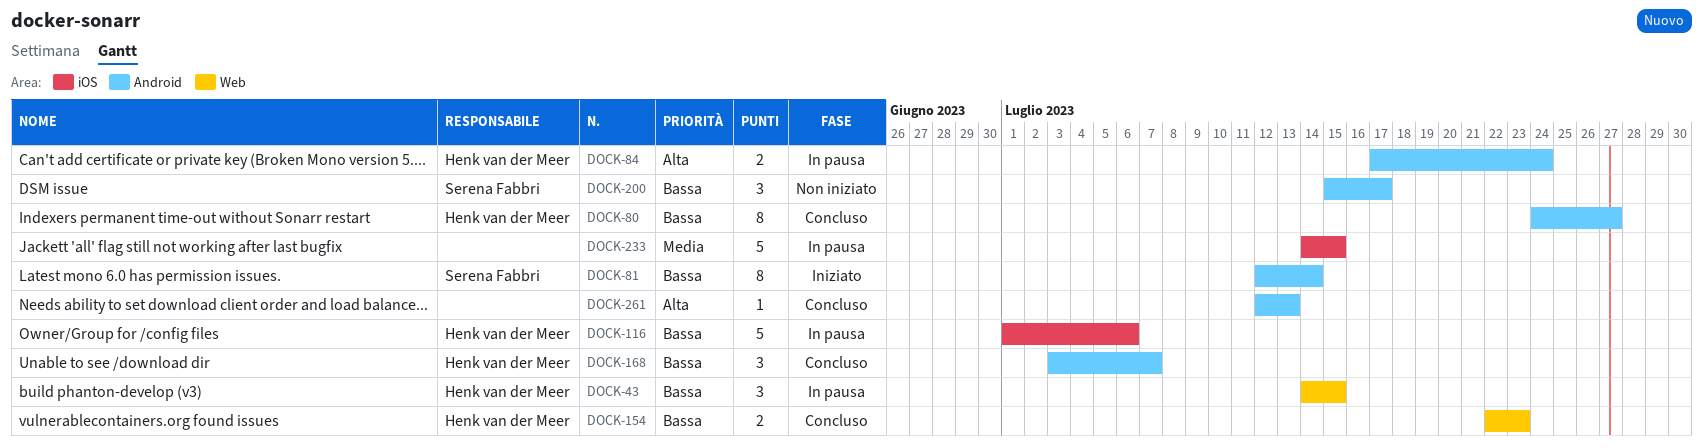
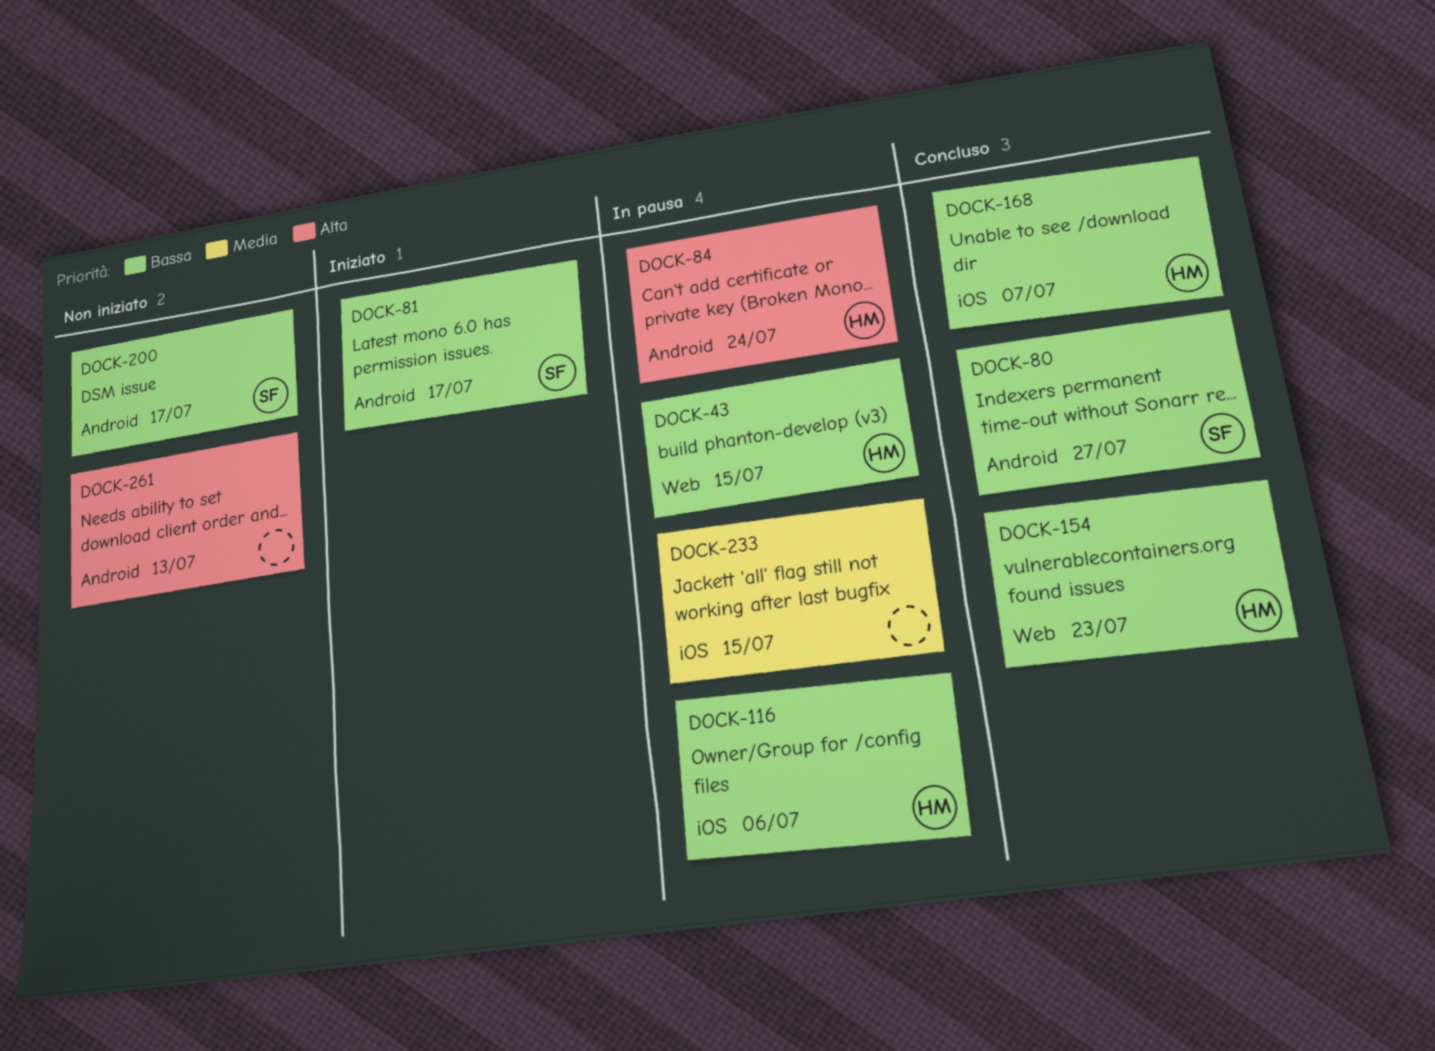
DOCK-80, owner: Henk van der Meer -> Serena Fabbri
DOCK-81, due: Jul 14 -> Jul 17
DOCK-168, label: Android -> iOS
DOCK-261, status: Concluso -> Non iniziato

